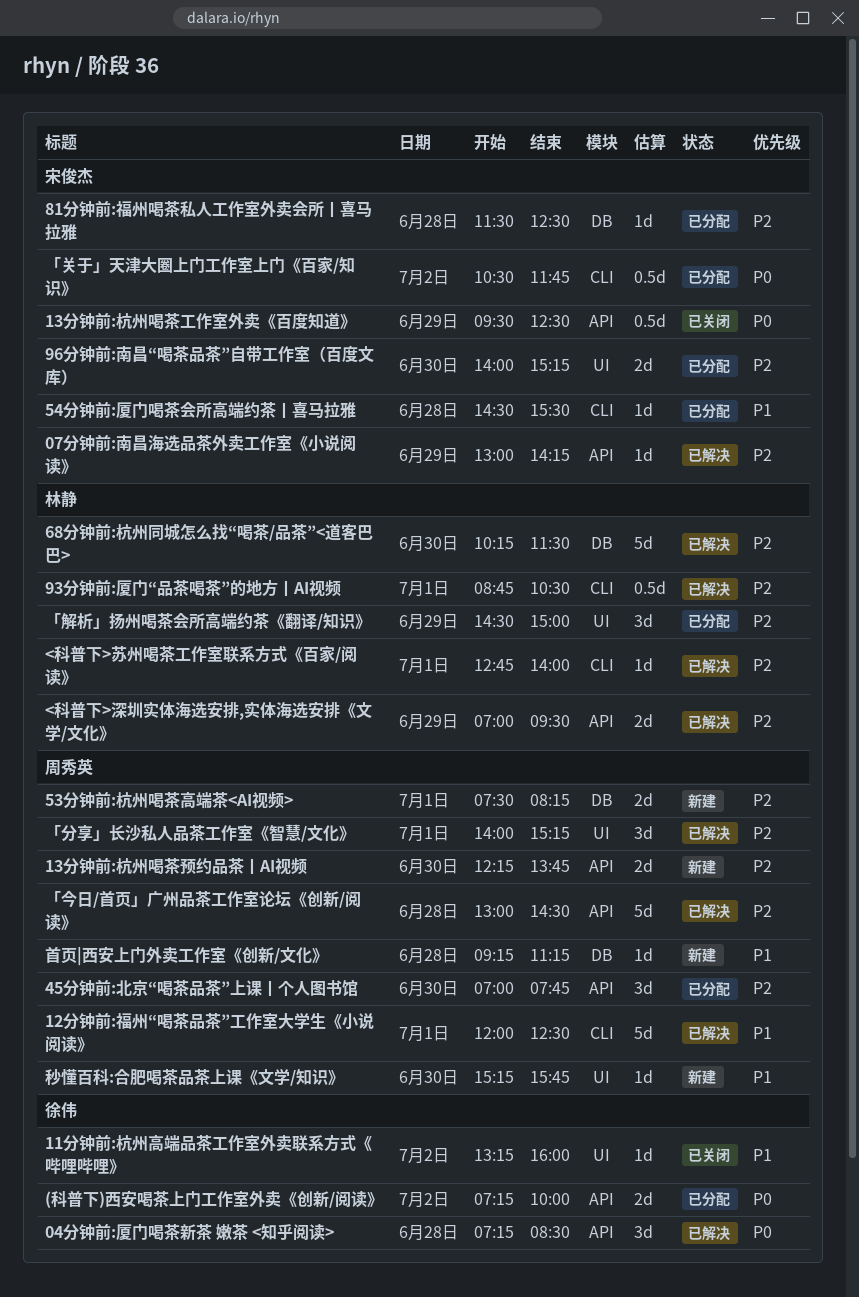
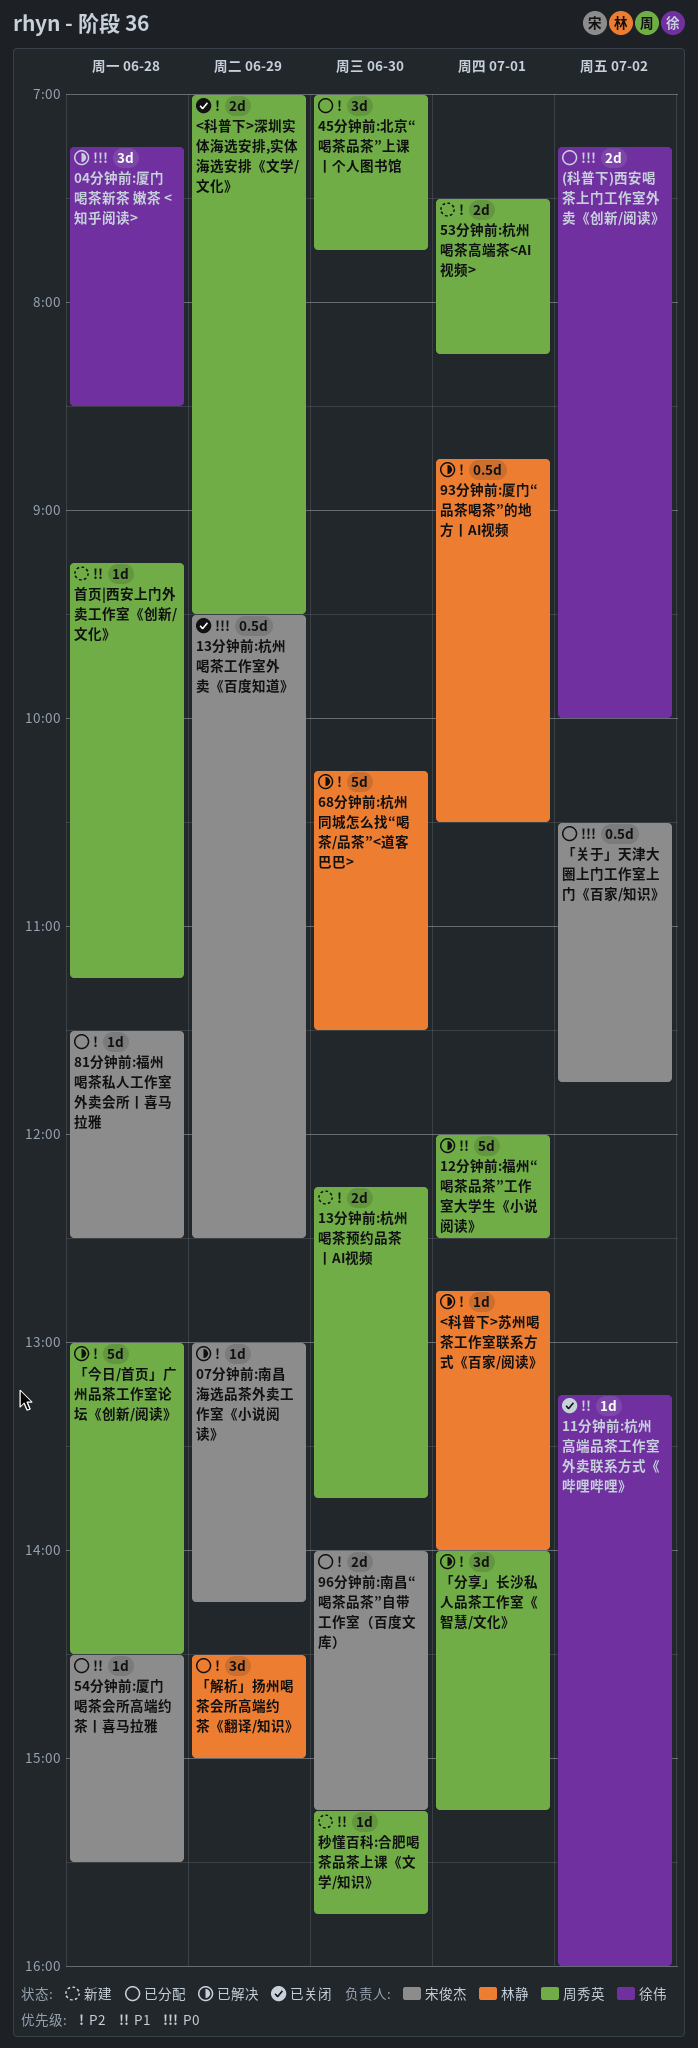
<科普下>深圳实体海选安排,实体海选安排《文学/文化》, status: 已解决 -> 已关闭
<科普下>深圳实体海选安排,实体海选安排《文学/文化》, owner: 林静 -> 周秀英

